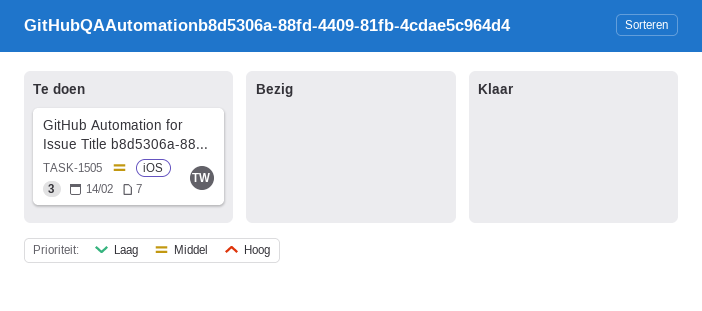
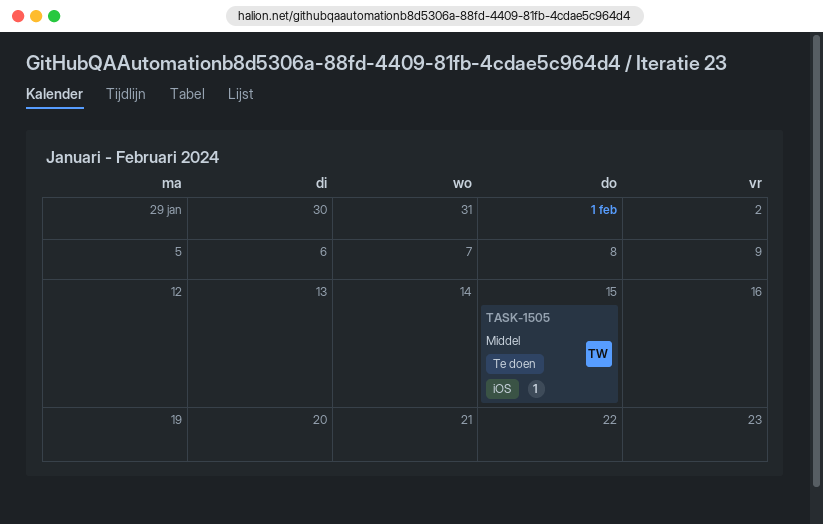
TASK-1505, estimate: 3 -> 1
TASK-1505, due: Feb 14 -> Feb 15

